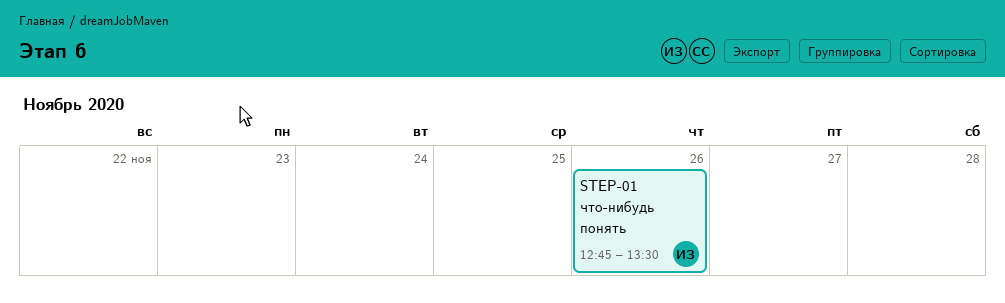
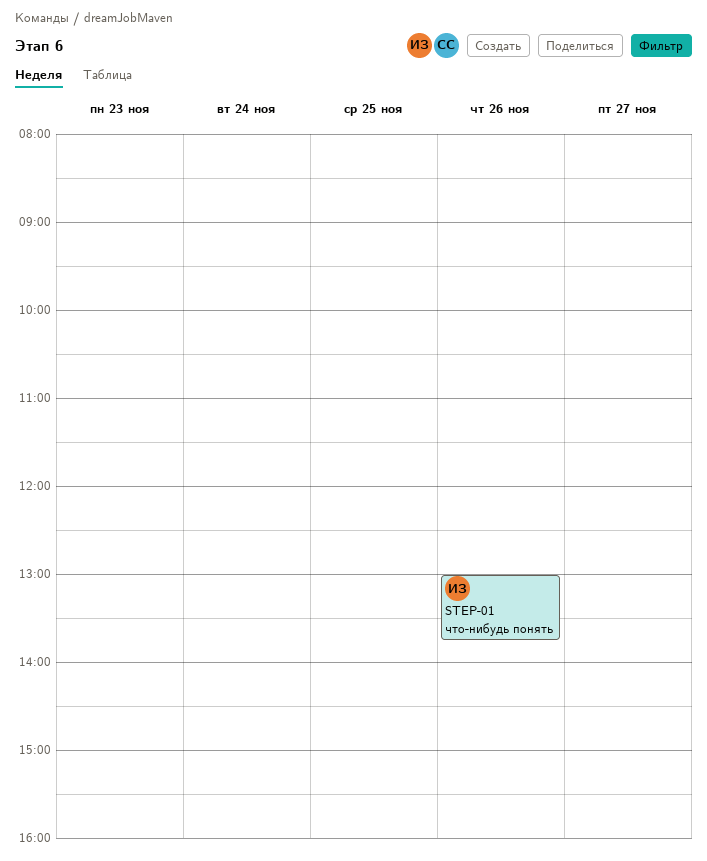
STEP-01 что-нибудь понять, begins: 12:45 -> 13:00
STEP-01 что-нибудь понять, ends: 13:30 -> 13:45

